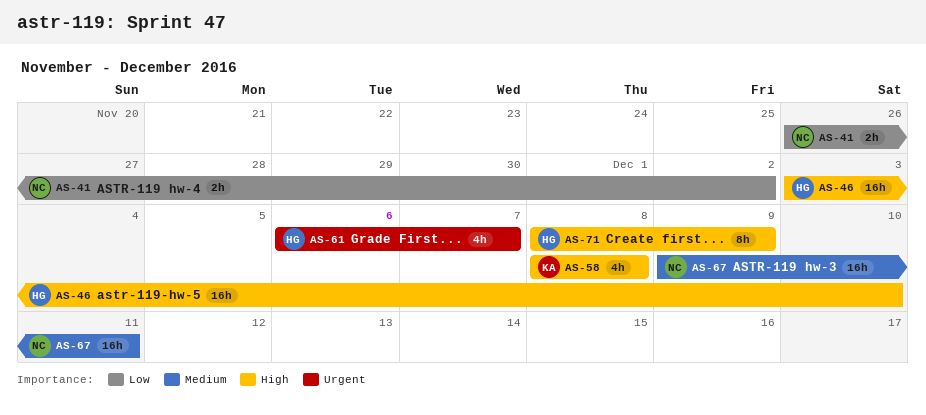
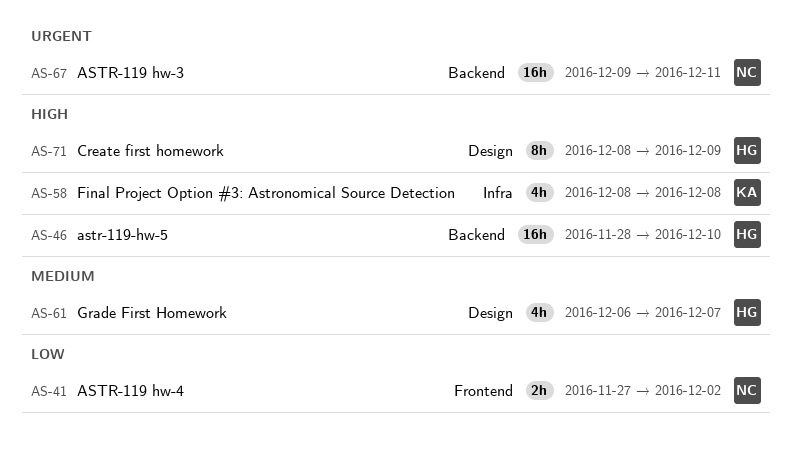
AS-41, start: Nov 26 -> Nov 27
AS-46, start: Dec 3 -> Nov 28
AS-61, priority: Urgent -> Medium
AS-67, priority: Medium -> Urgent

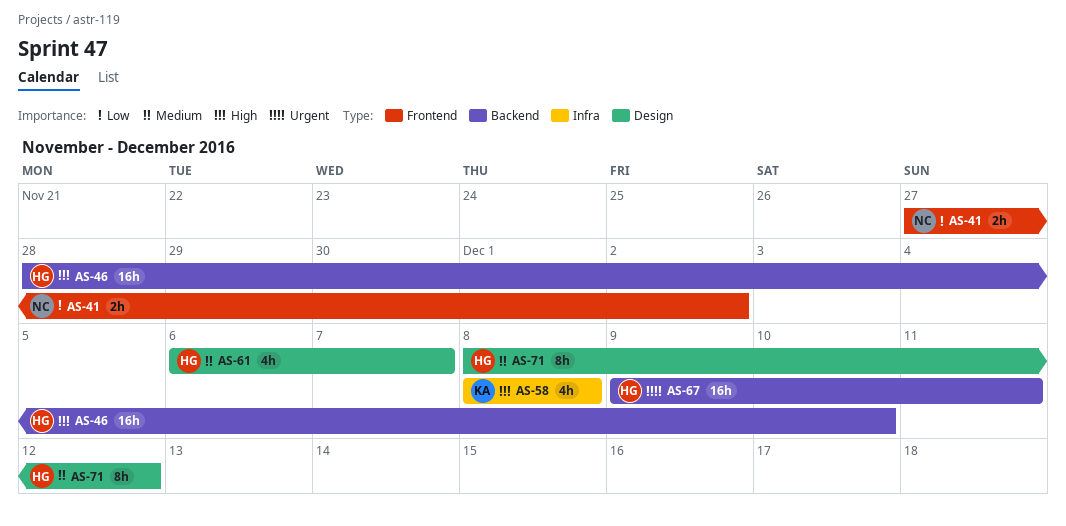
AS-67, owner: NC -> HG
AS-71, priority: High -> Medium
AS-71, due: Dec 9 -> Dec 12

